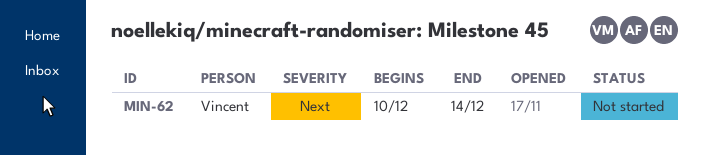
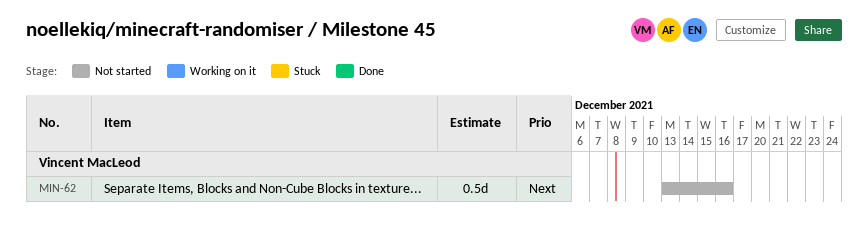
MIN-62, start: Dec 10 -> Dec 13
MIN-62, due: Dec 14 -> Dec 16

